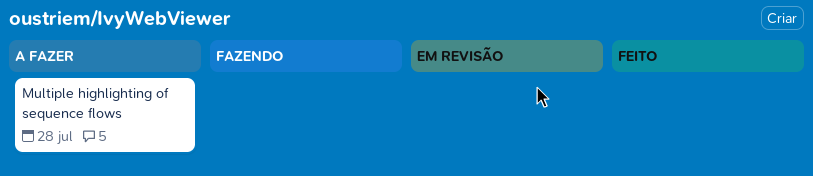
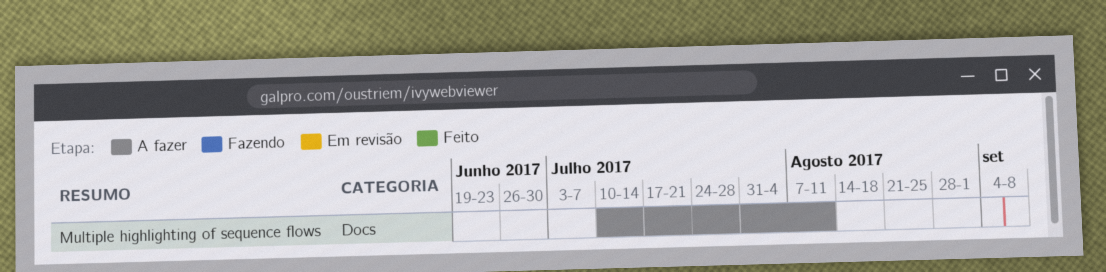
Multiple highlighting of sequence flows, due: Jul 28 -> Aug 11

